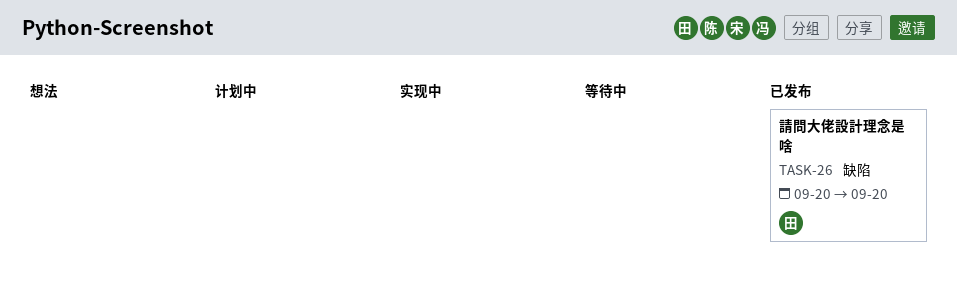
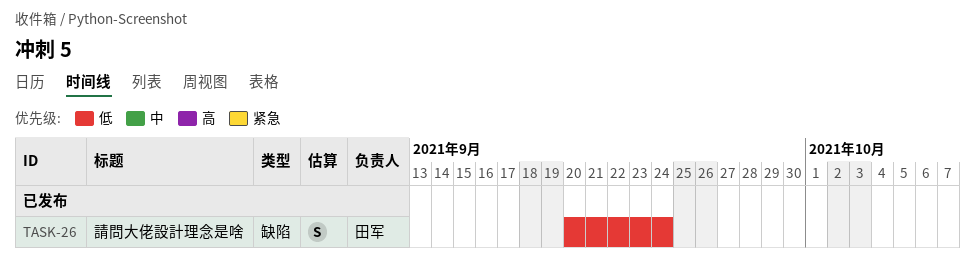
TASK-26, due: Sep 20 -> Sep 24

